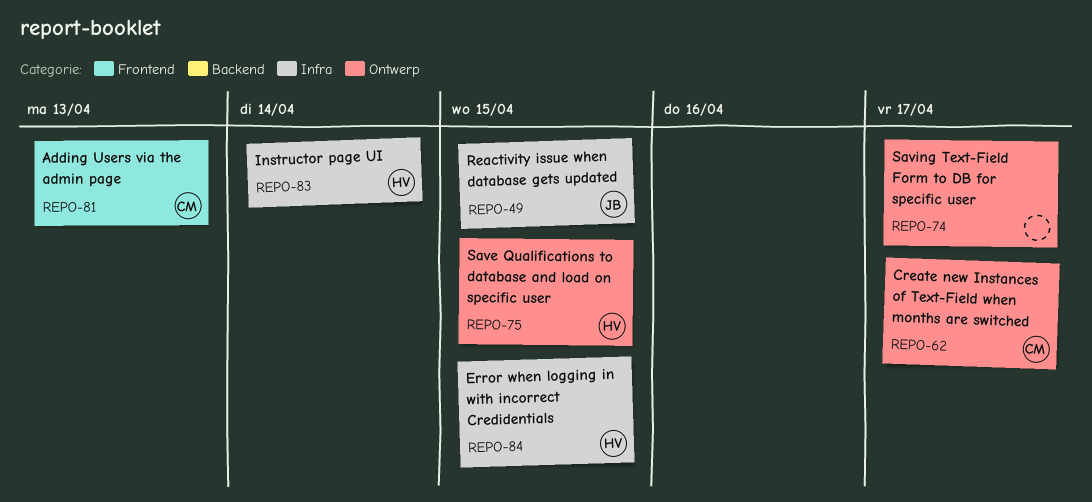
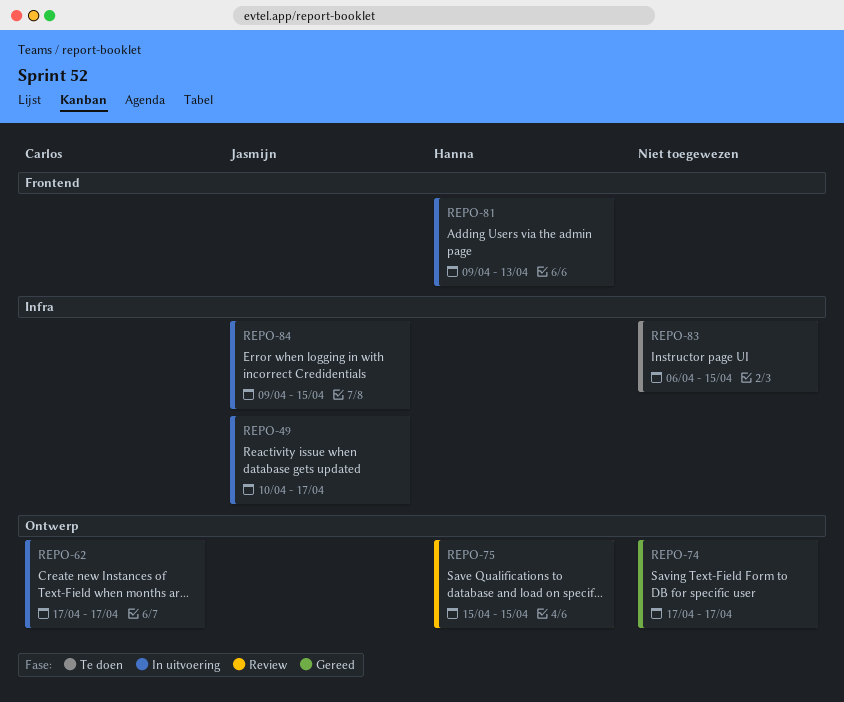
REPO-49, due: Apr 15 -> Apr 17
REPO-81, owner: Carlos -> Hanna
REPO-83, owner: Hanna -> none
REPO-83, due: Apr 14 -> Apr 15
REPO-84, owner: Hanna -> Jasmijn

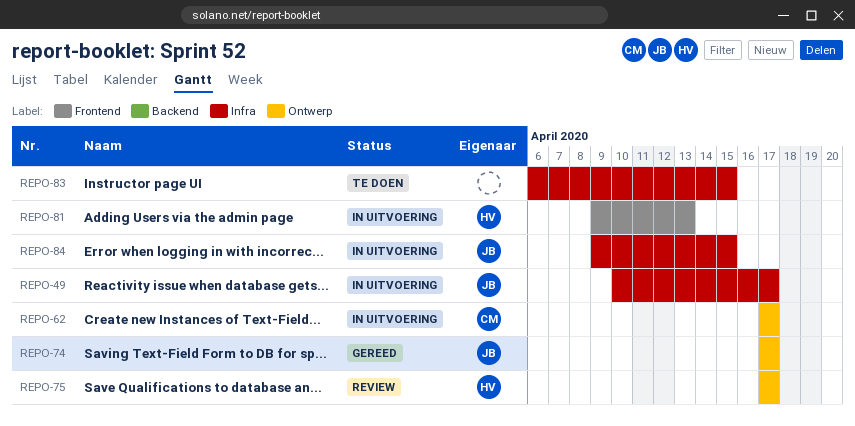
REPO-74, owner: none -> Jasmijn
REPO-75, start: Apr 15 -> Apr 17
REPO-75, due: Apr 15 -> Apr 17

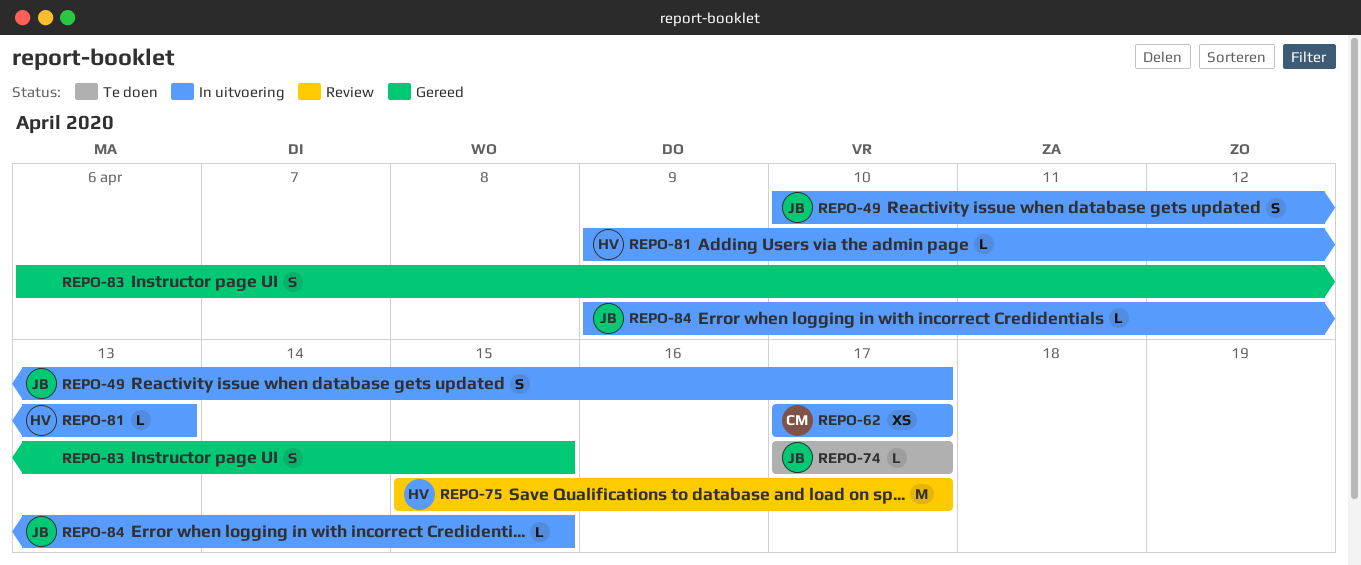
REPO-74, status: Gereed -> Te doen
REPO-75, start: Apr 17 -> Apr 15
REPO-83, status: Te doen -> Gereed

